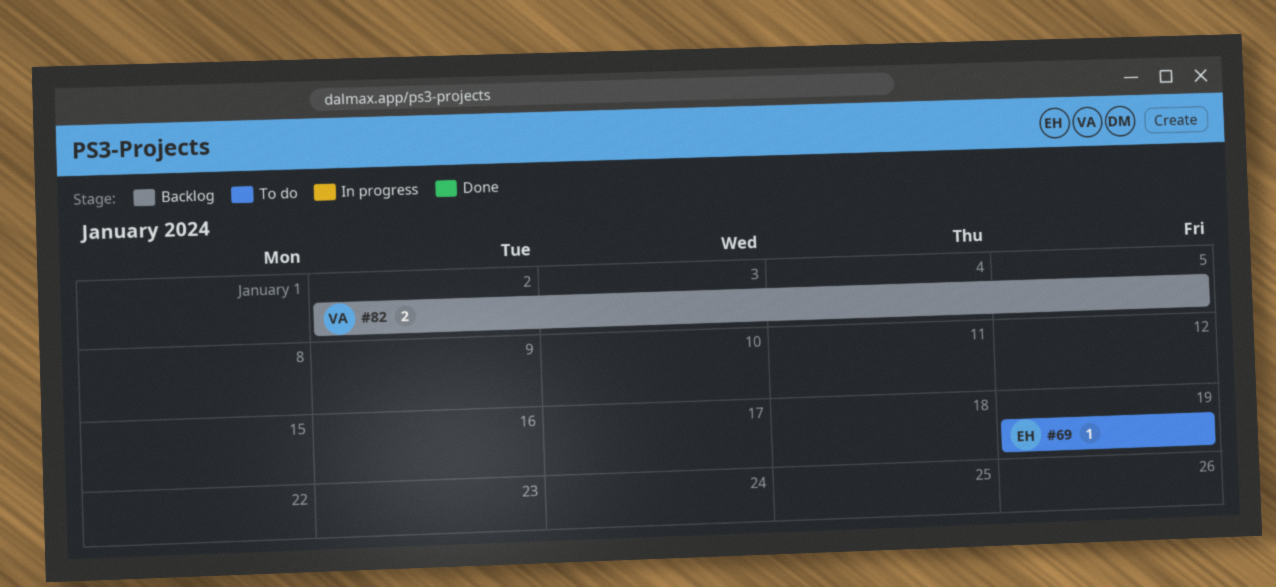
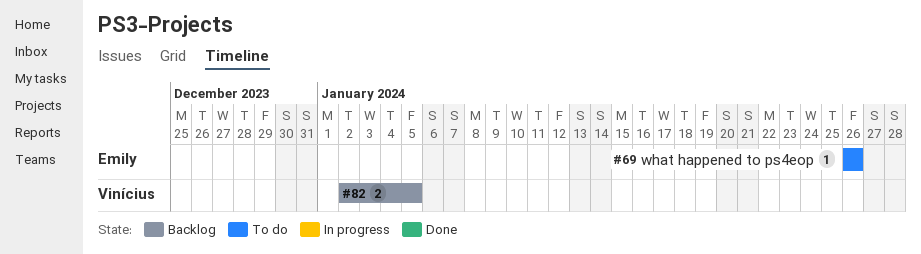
#69, start: Jan 19 -> Jan 26
#69, due: Jan 19 -> Jan 26

